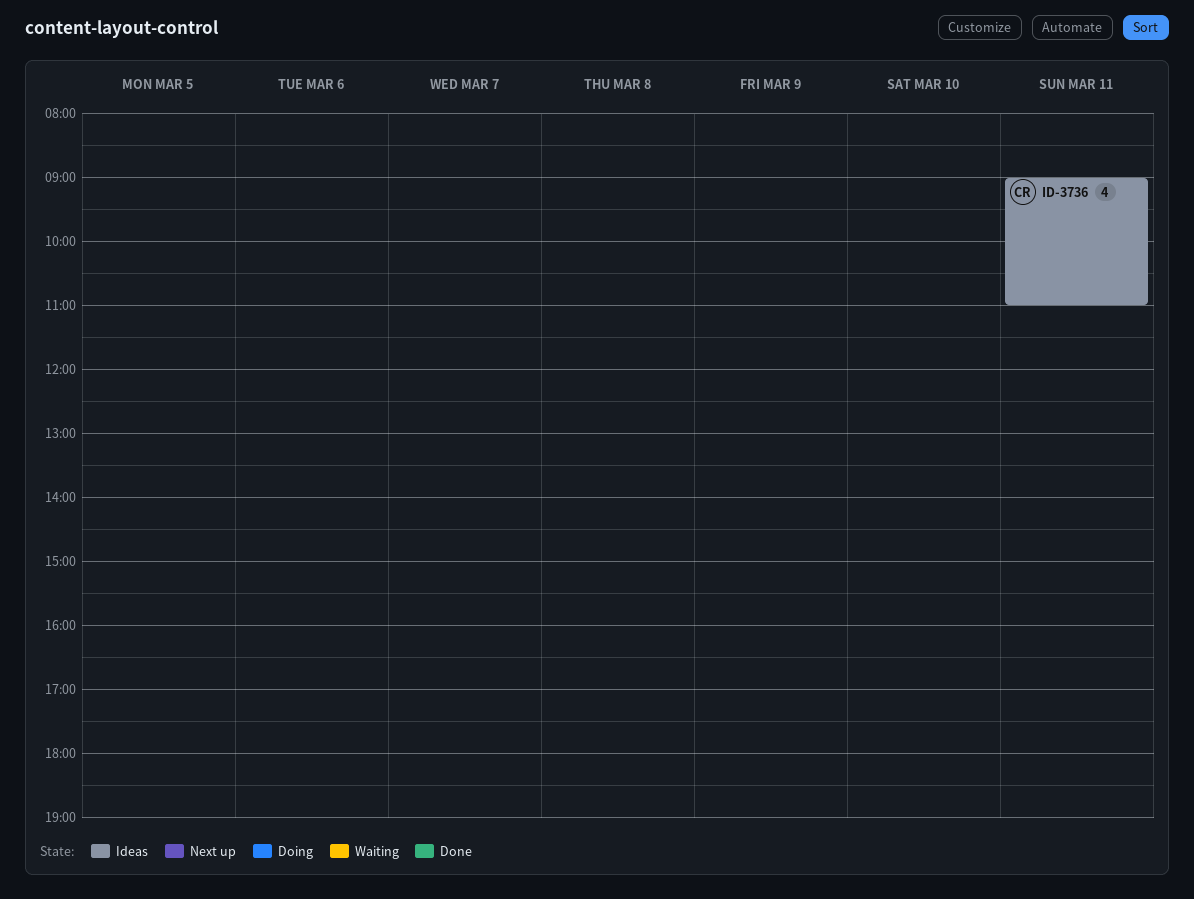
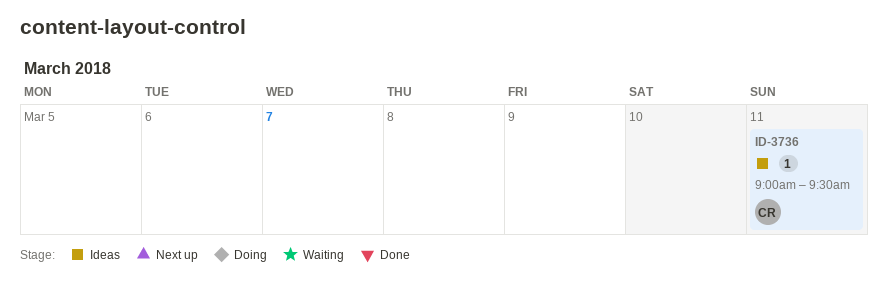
ID-3736, estimate: 4 -> 1
ID-3736, ends: 11:00 -> 09:30

